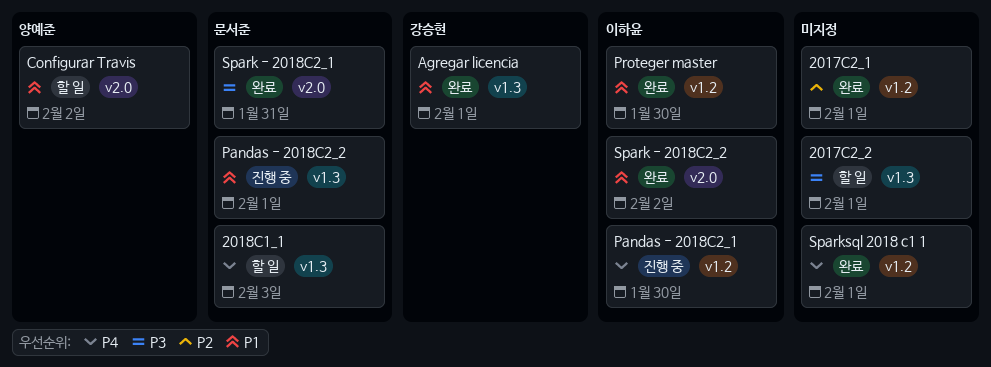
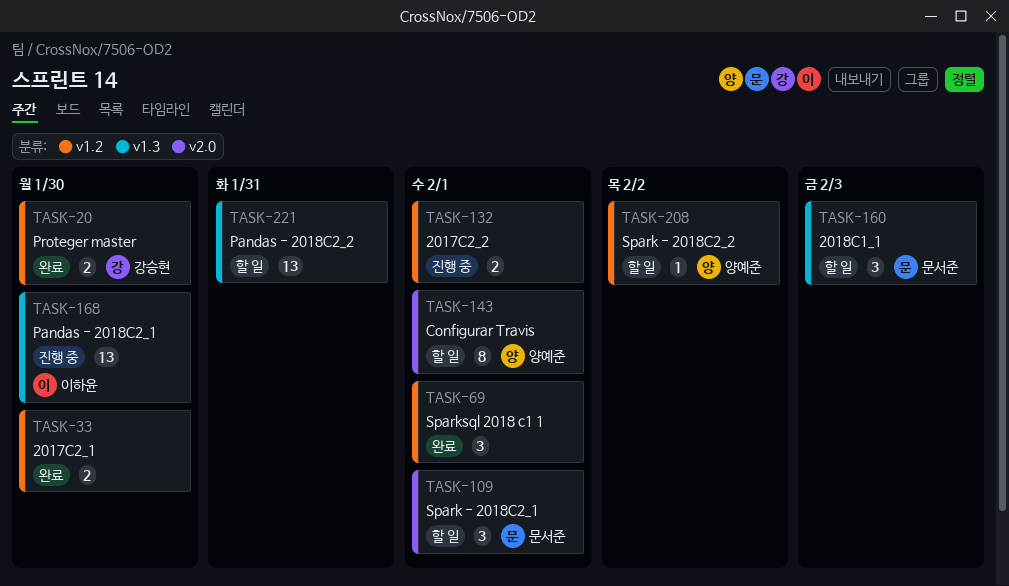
2017C2_1, due: Feb 1 -> Jan 30
2017C2_2, status: 할 일 -> 진행 중
2017C2_2, label: v1.3 -> v1.2
Agregar licencia: present -> none
Configurar Travis, due: Feb 2 -> Feb 1
Pandas - 2018C2_1, label: v1.2 -> v1.3
Pandas - 2018C2_2, status: 진행 중 -> 할 일
Pandas - 2018C2_2, owner: 문서준 -> none
Pandas - 2018C2_2, due: Feb 1 -> Jan 31
Proteger master, owner: 이하윤 -> 강승현
Spark - 2018C2_1, status: 완료 -> 할 일
Spark - 2018C2_1, due: Jan 31 -> Feb 1
Spark - 2018C2_2, status: 완료 -> 할 일
Spark - 2018C2_2, owner: 이하윤 -> 양예준
Spark - 2018C2_2, label: v2.0 -> v1.2

